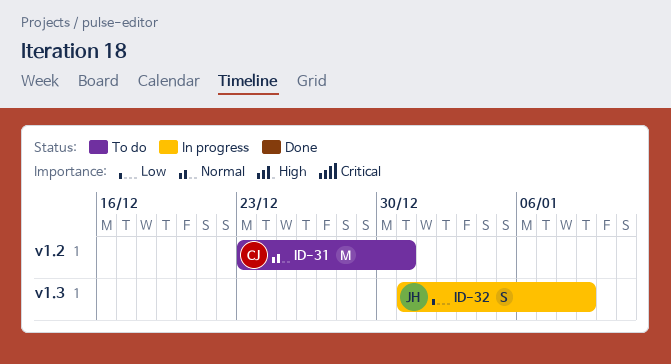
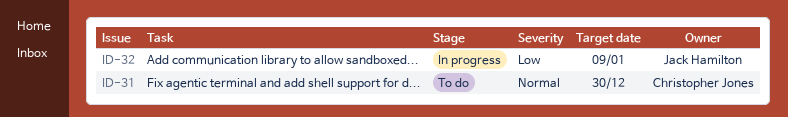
ID-31, due: Dec 31 -> Dec 30

